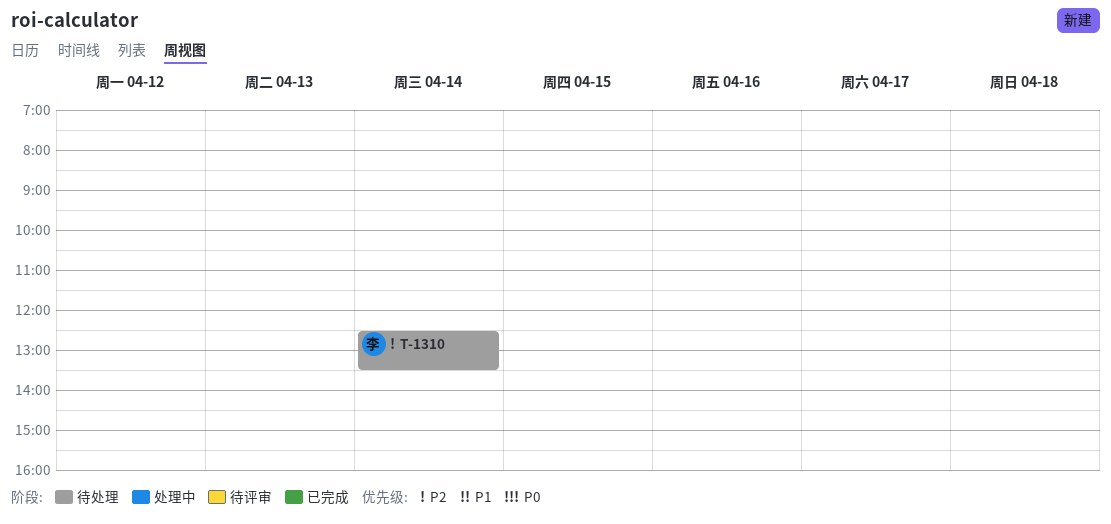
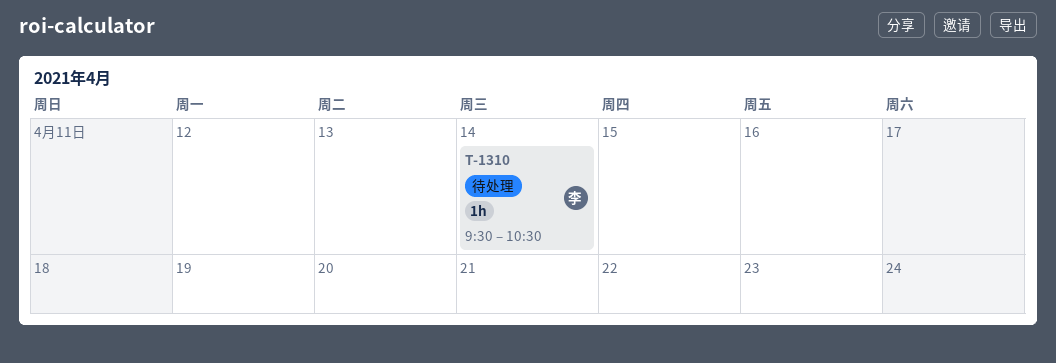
T-1310, begins: 12:30 -> 09:30
T-1310, ends: 13:30 -> 10:30

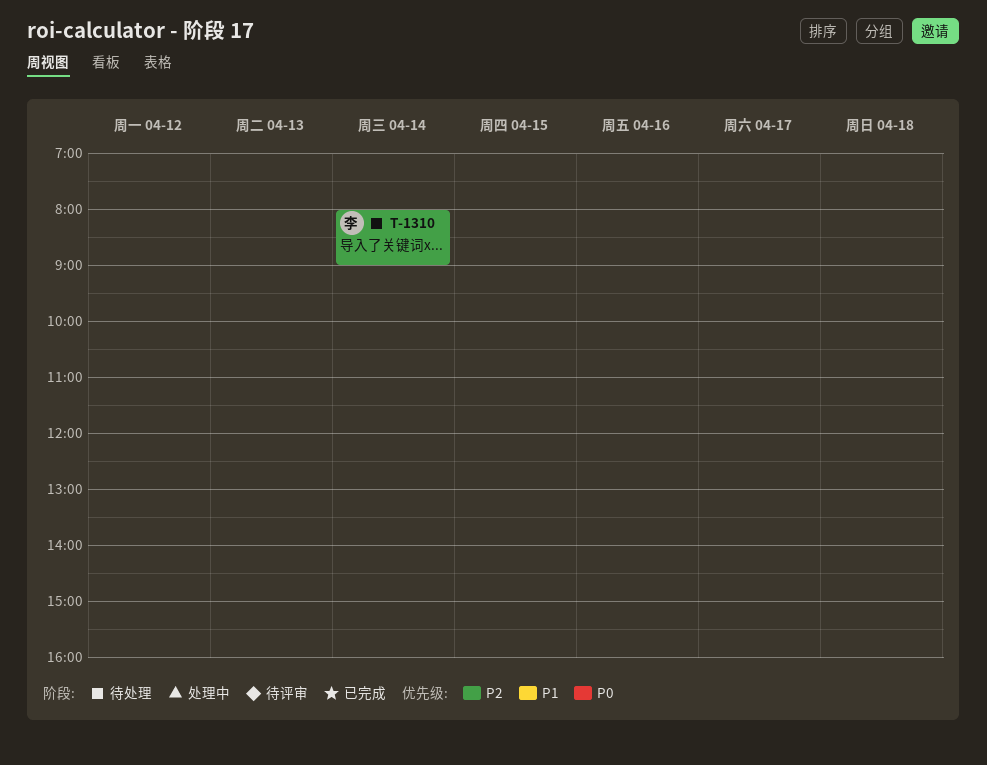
T-1310, begins: 09:30 -> 08:00
T-1310, ends: 10:30 -> 09:00

